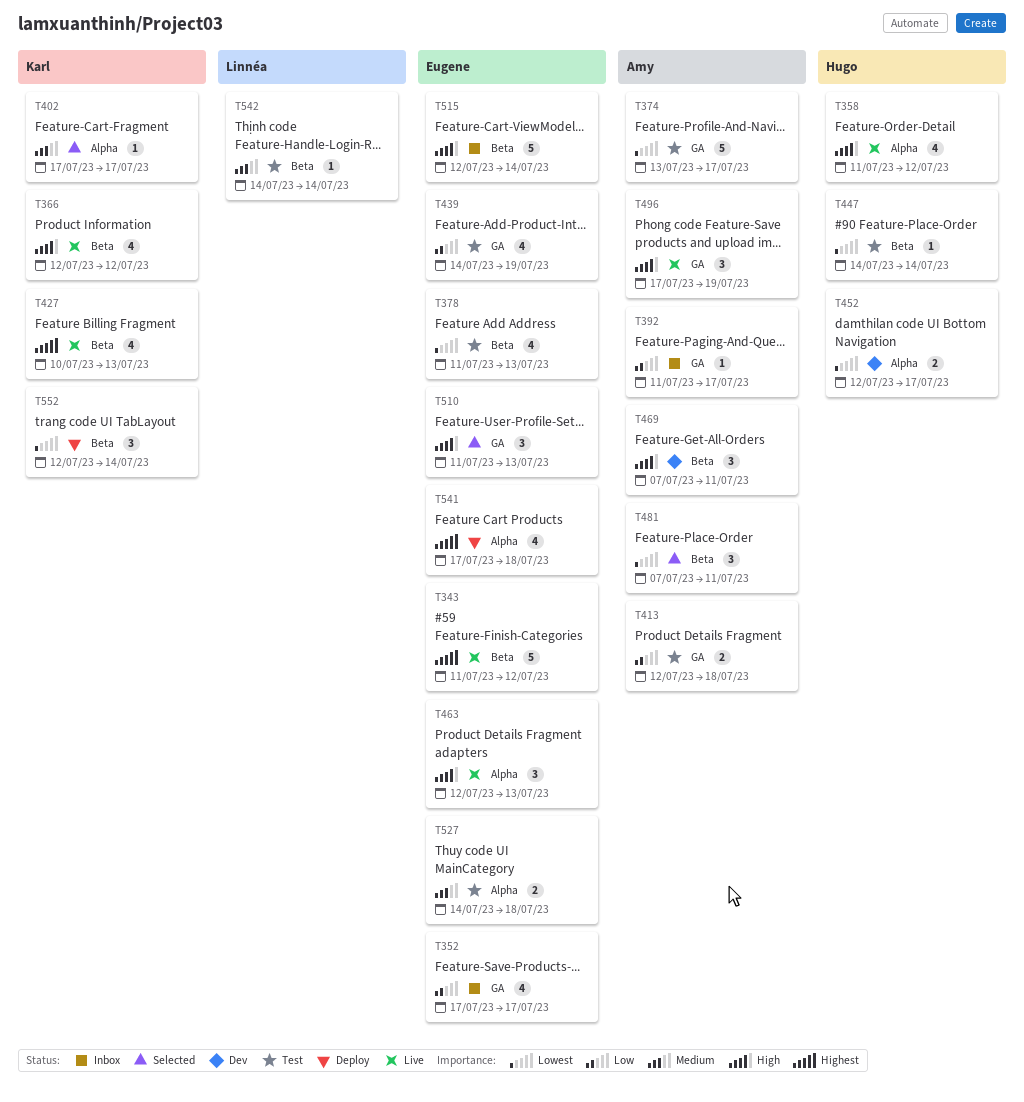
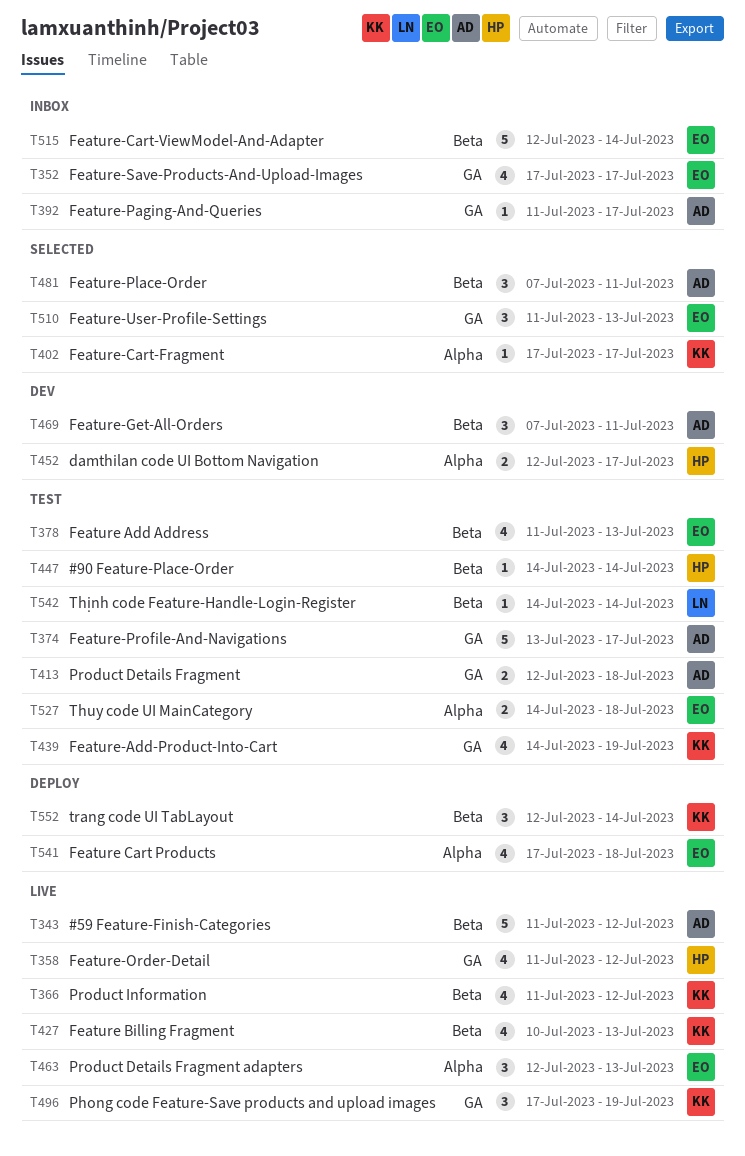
T343, owner: Eugene -> Amy
T358, label: Alpha -> GA
T366, start: Jul 12 -> Jul 11
T439, owner: Eugene -> Karl
T496, owner: Amy -> Karl

